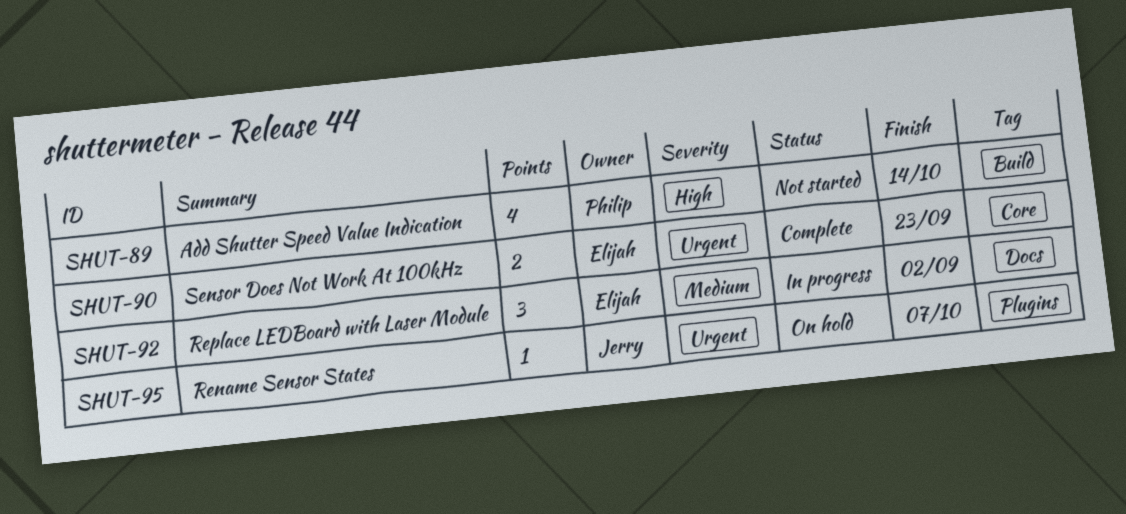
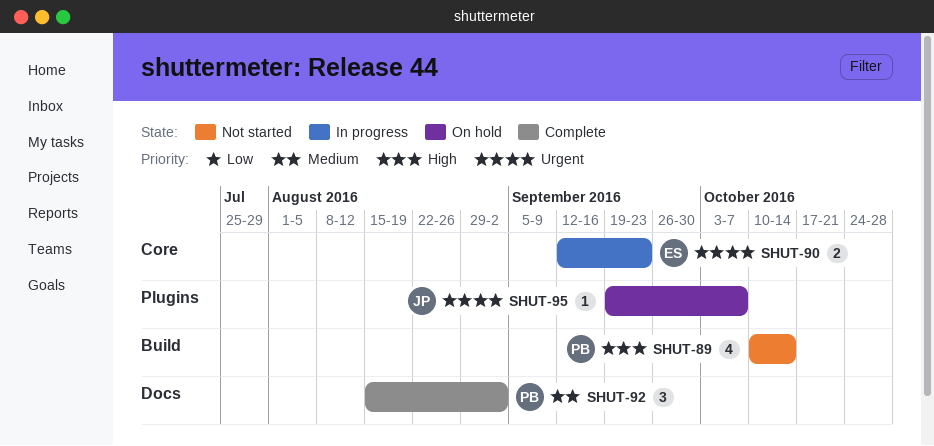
SHUT-90, status: Complete -> In progress
SHUT-92, status: In progress -> Complete
SHUT-92, owner: Elijah -> Philip

